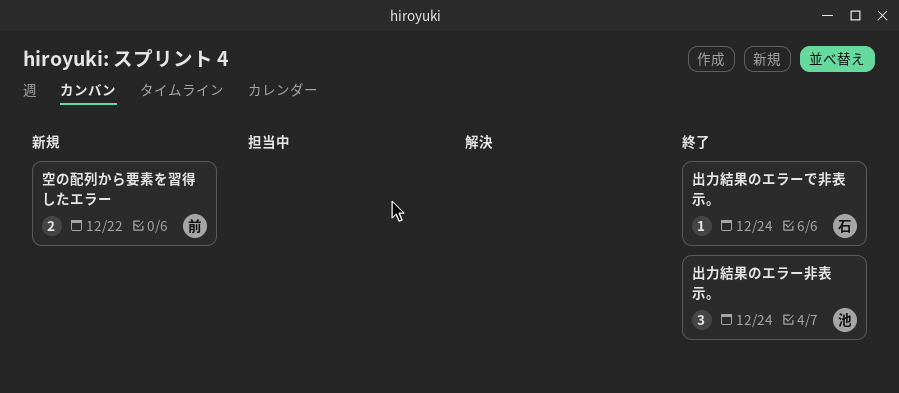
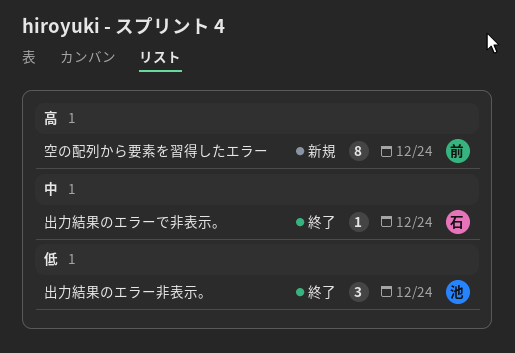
空の配列から要素を習得したエラー, estimate: 2 -> 8
空の配列から要素を習得したエラー, due: Dec 22 -> Dec 24

